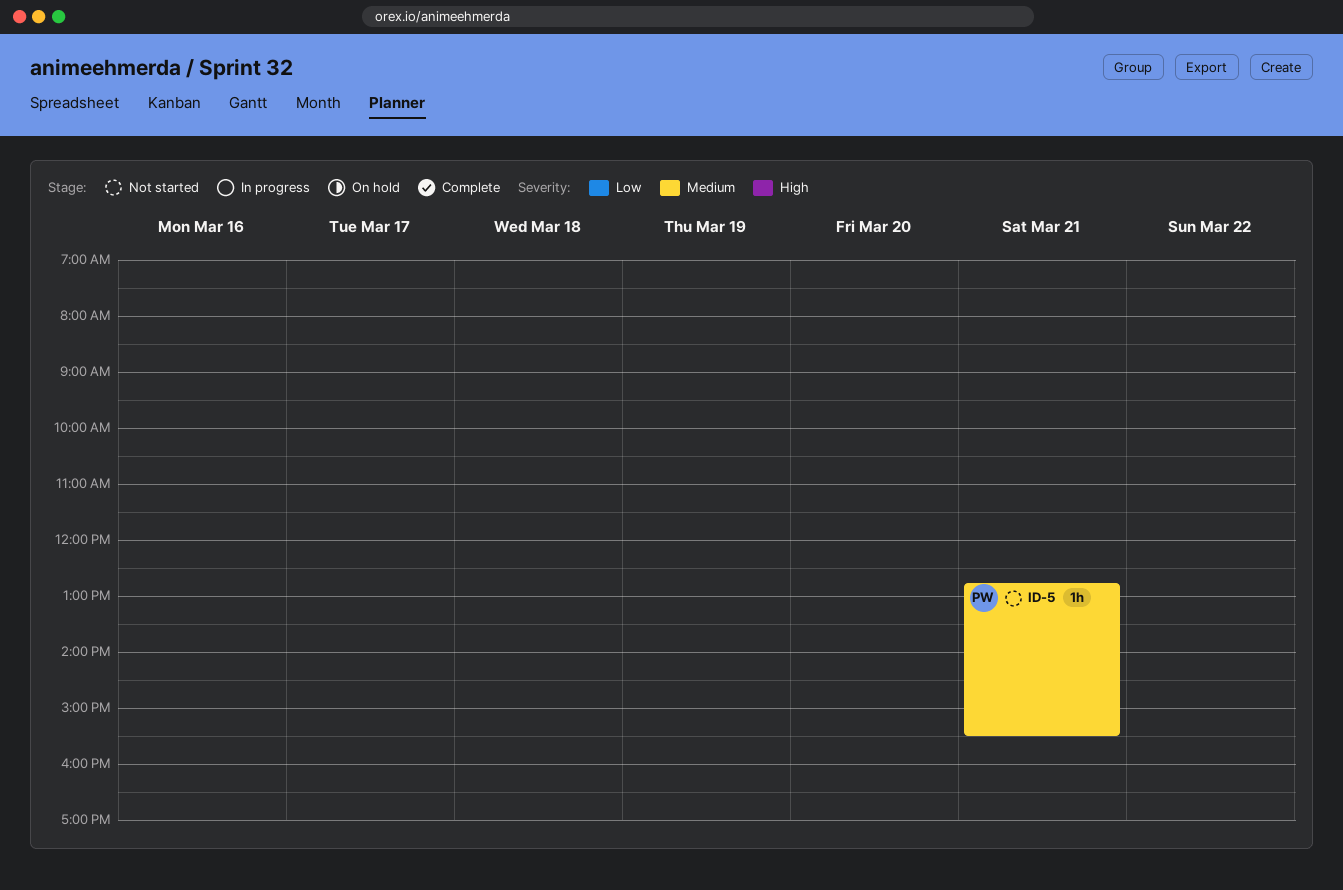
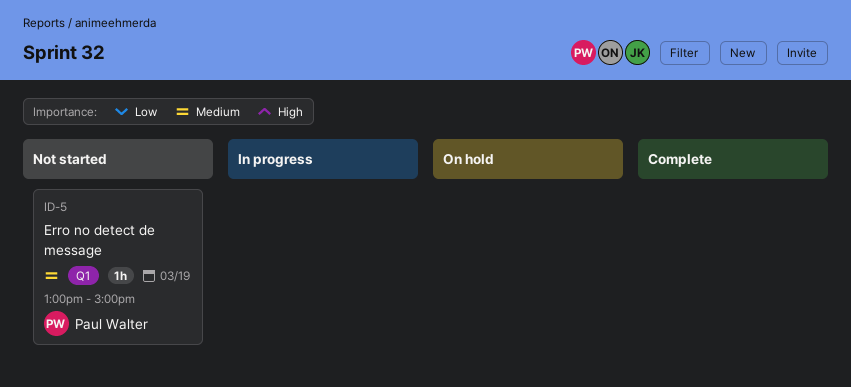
ID-5, day: Mar 21 -> Mar 19
ID-5, begins: 12:45 -> 13:00
ID-5, ends: 15:30 -> 15:00

